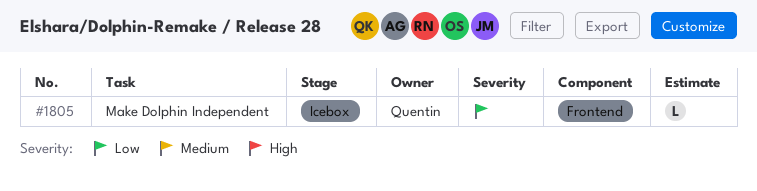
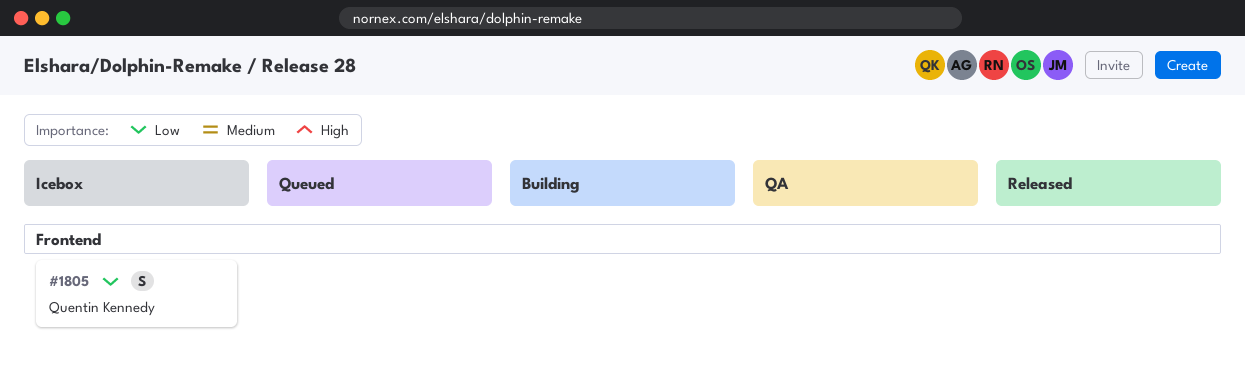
#1805, estimate: L -> S

